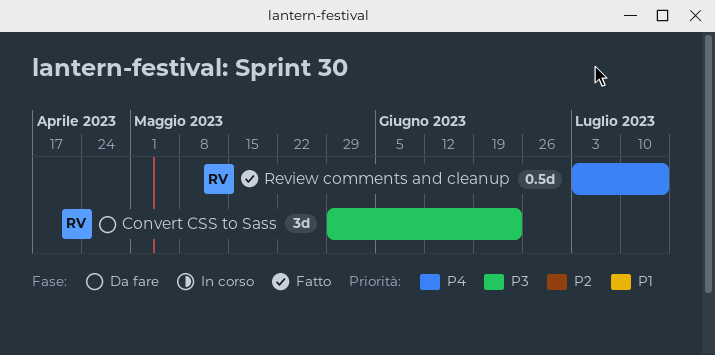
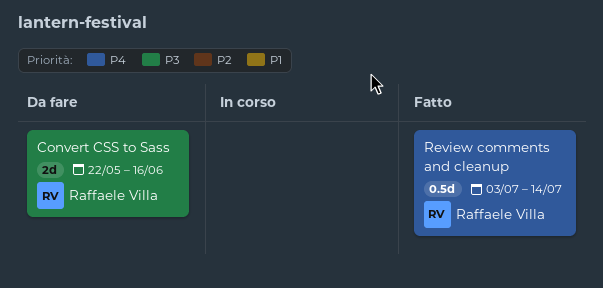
Convert CSS to Sass, estimate: 3d -> 2d
Convert CSS to Sass, start: May 29 -> May 22
Convert CSS to Sass, due: Jun 23 -> Jun 16

